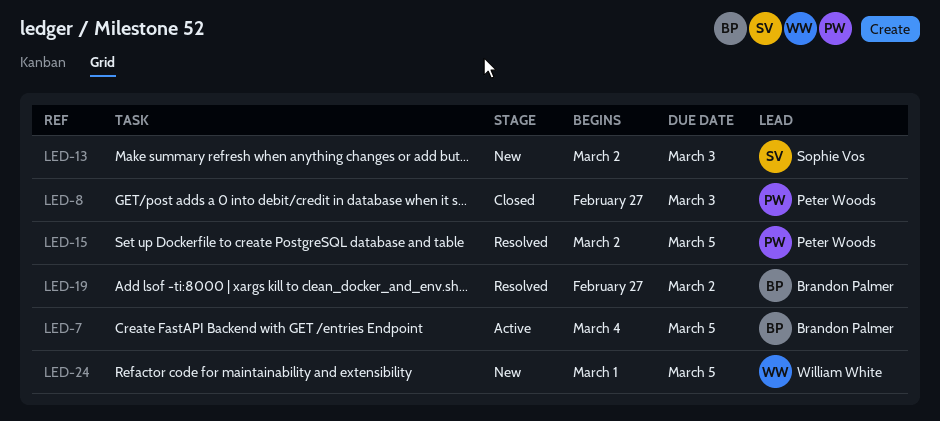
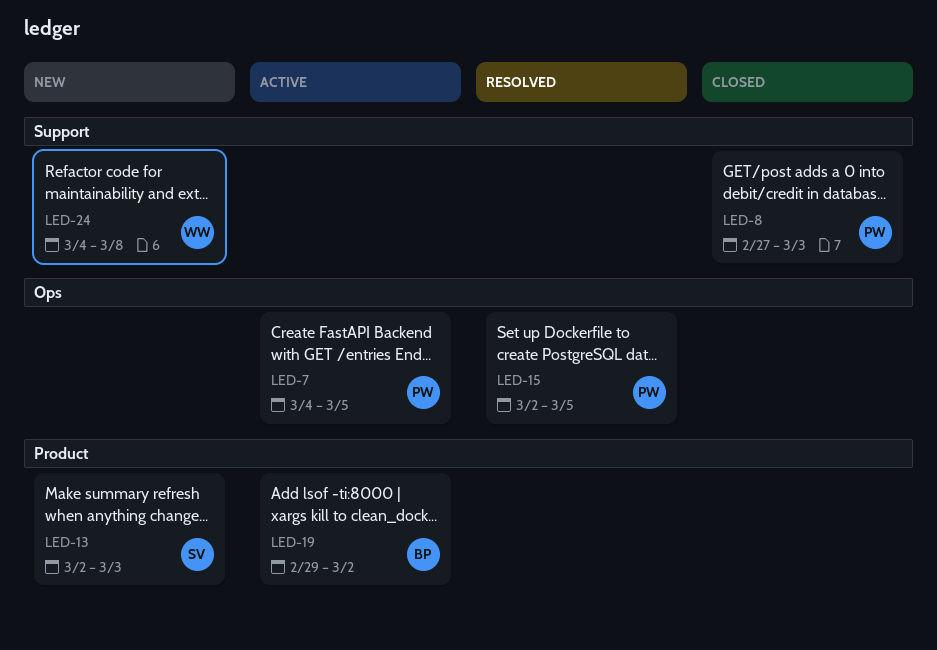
LED-7, owner: Brandon Palmer -> Peter Woods
LED-19, status: Resolved -> Active
LED-19, start: Feb 27 -> Feb 29
LED-24, start: Mar 1 -> Mar 4
LED-24, due: Mar 5 -> Mar 8

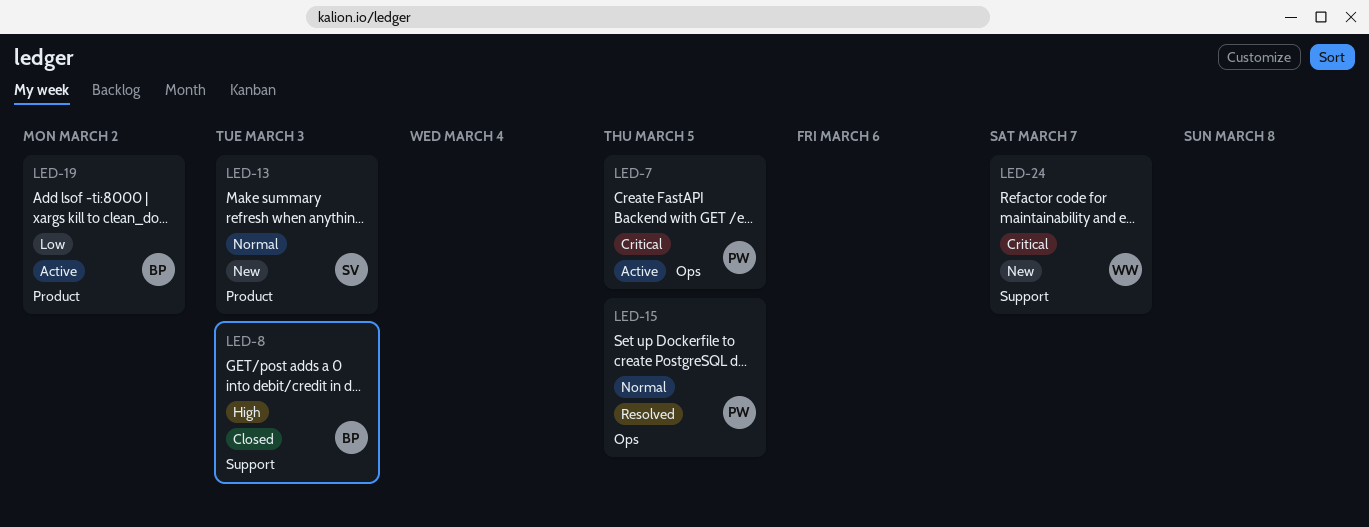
LED-8, owner: PW -> BP
LED-24, due: Mar 8 -> Mar 7

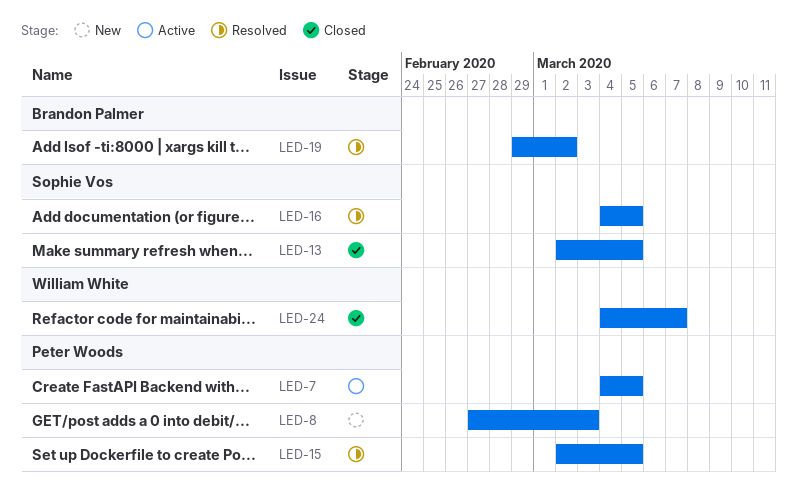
LED-8, status: Closed -> New
LED-8, owner: Brandon Palmer -> Peter Woods
LED-13, status: New -> Closed
LED-13, due: Mar 3 -> Mar 5
LED-16: none -> present
LED-19, status: Active -> Resolved
LED-24, status: New -> Closed

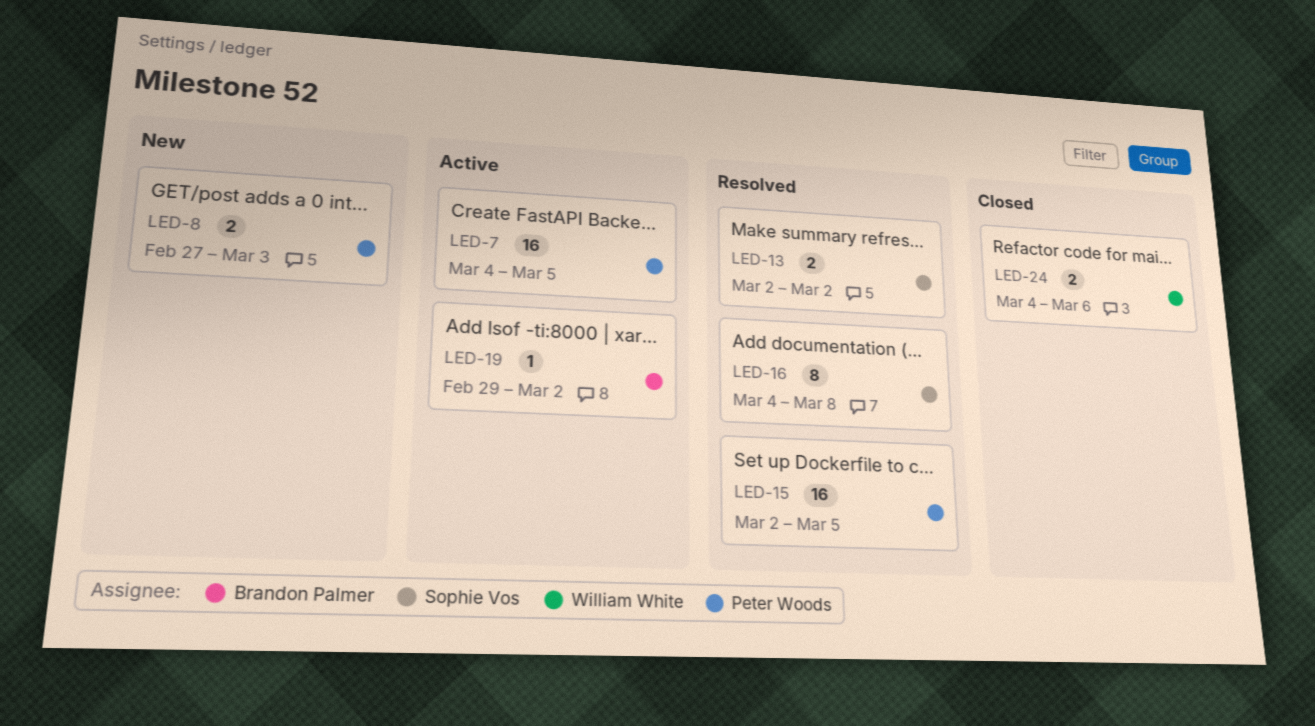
LED-13, status: Closed -> Resolved
LED-13, due: Mar 5 -> Mar 2
LED-16, due: Mar 5 -> Mar 8
LED-19, status: Resolved -> Active
LED-24, due: Mar 7 -> Mar 6

